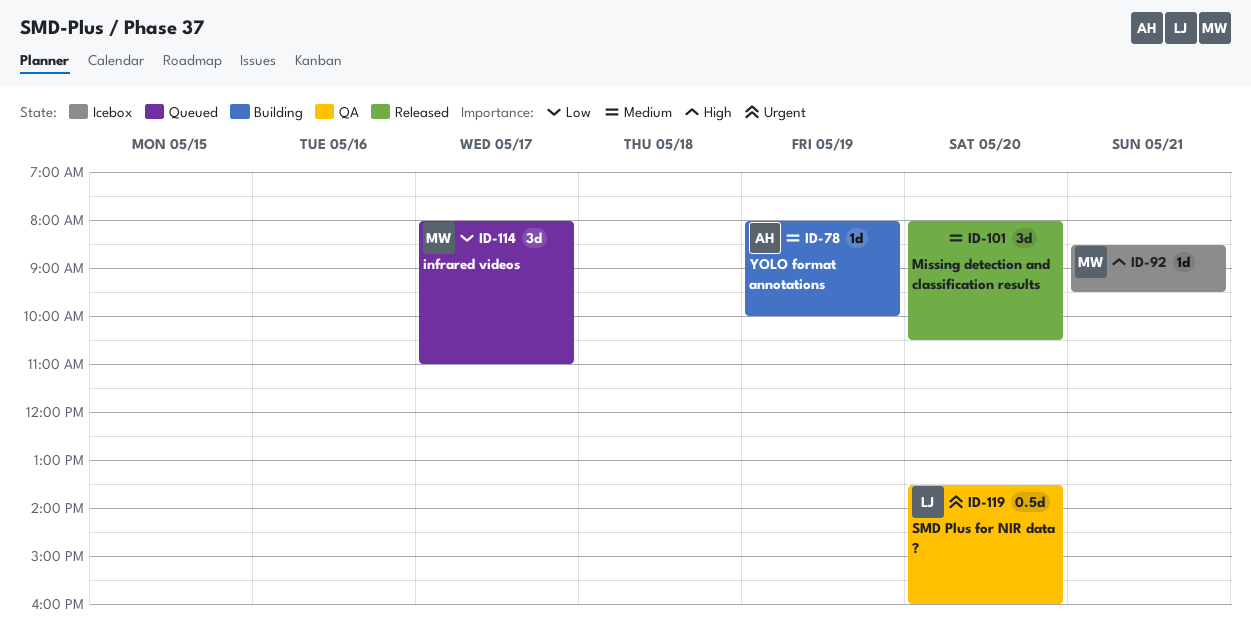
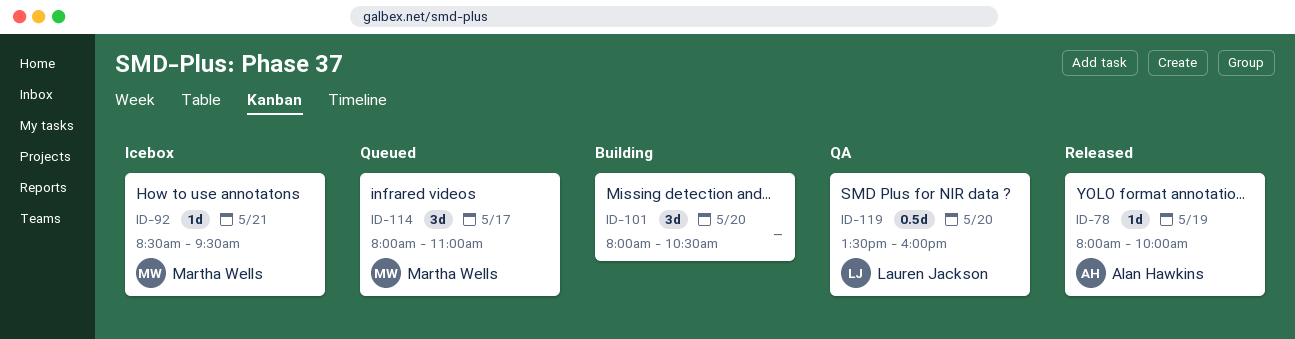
ID-78, status: Building -> Released
ID-101, status: Released -> Building

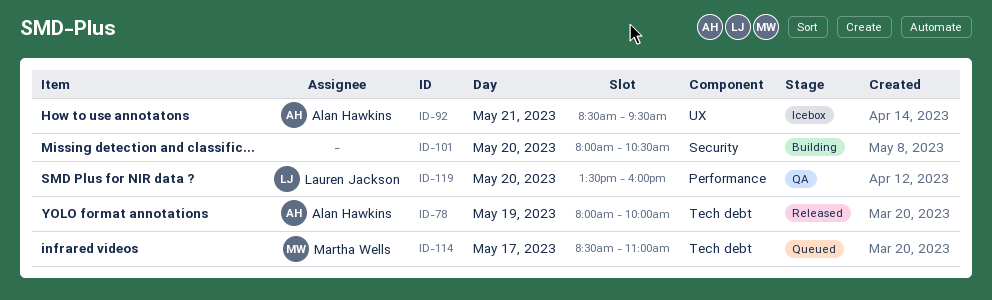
ID-92, owner: Martha Wells -> Alan Hawkins
ID-114, begins: 08:00 -> 08:30

